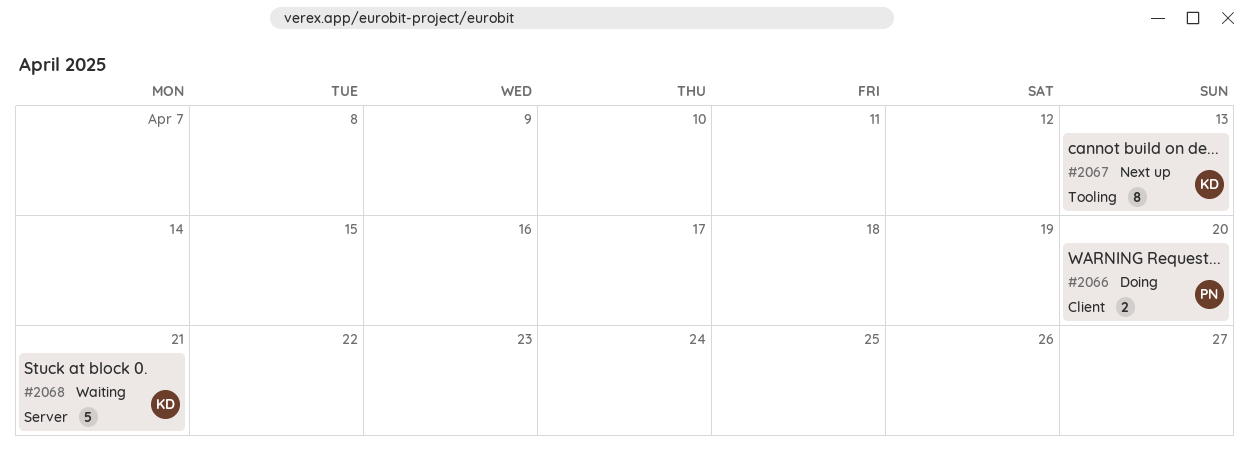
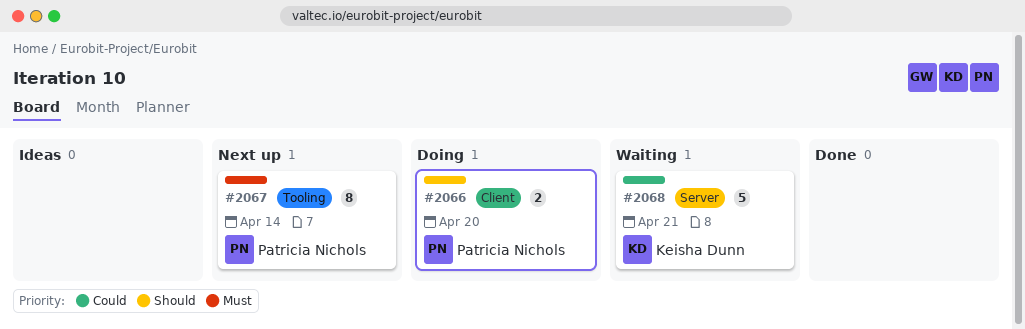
#2067, owner: Keisha Dunn -> Patricia Nichols
#2067, due: Apr 13 -> Apr 14

